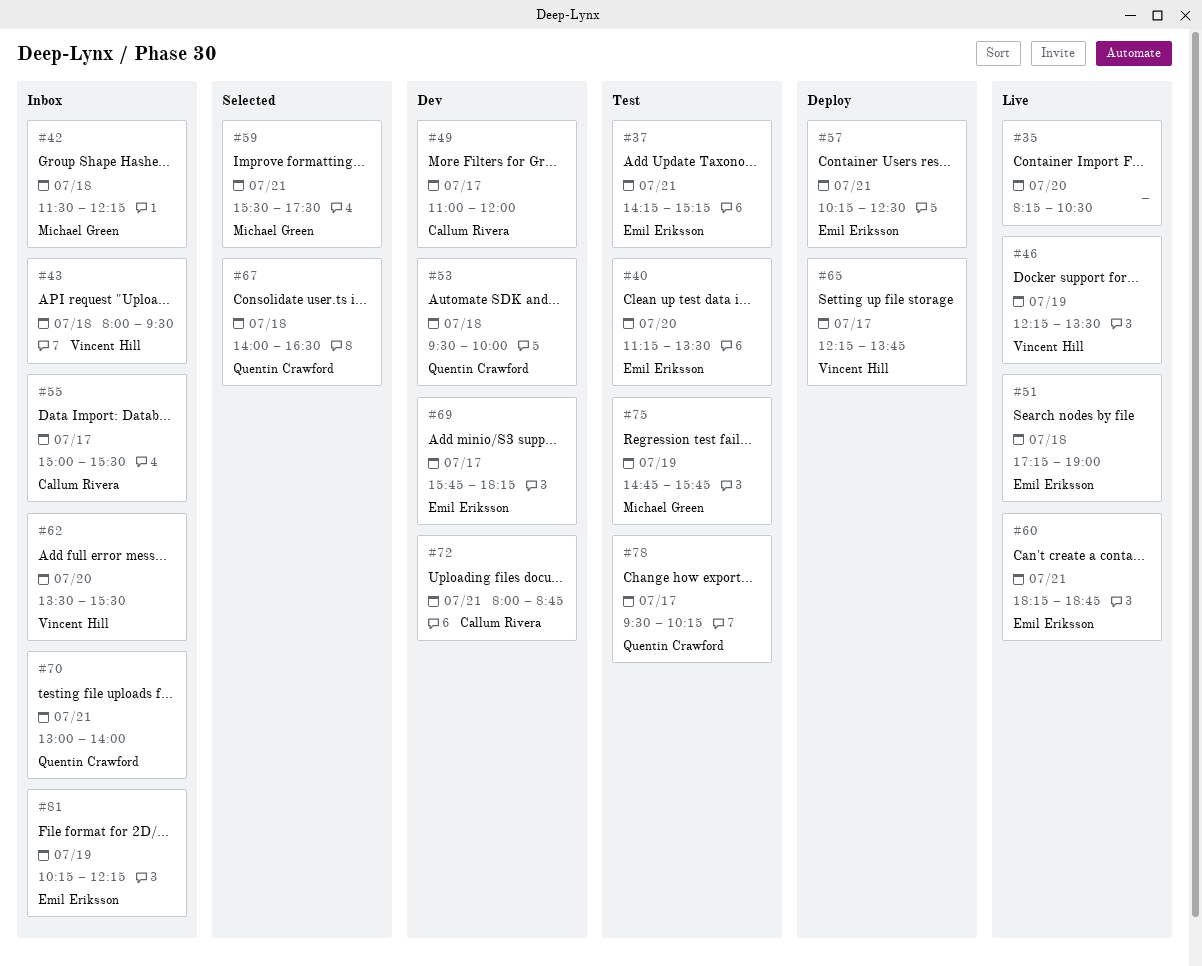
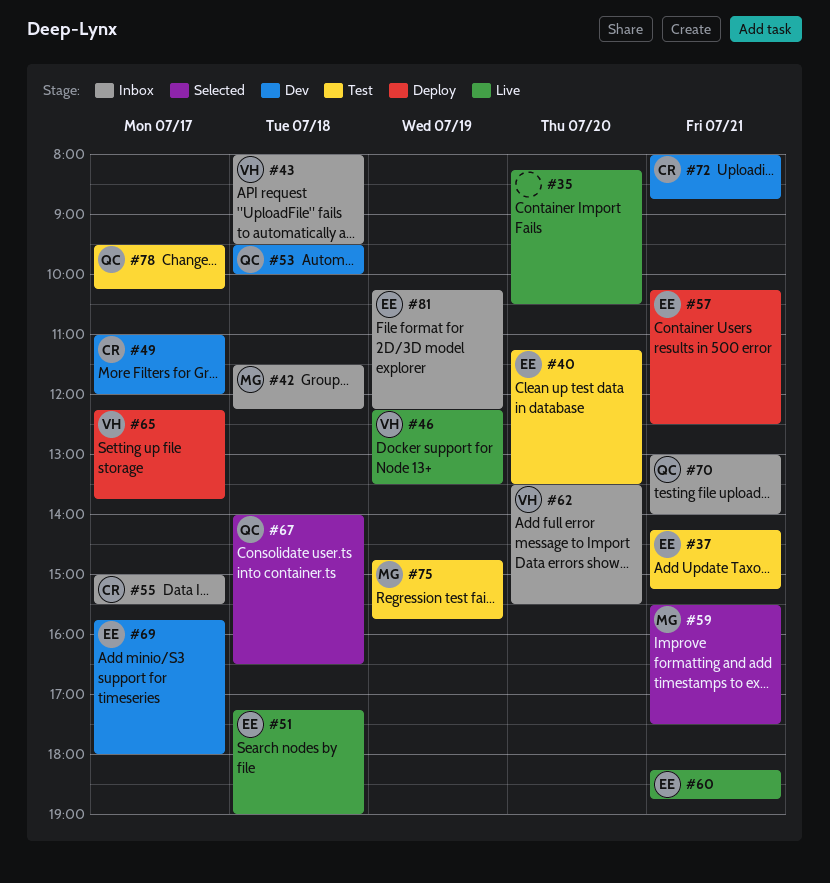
#69, ends: 18:15 -> 18:00

